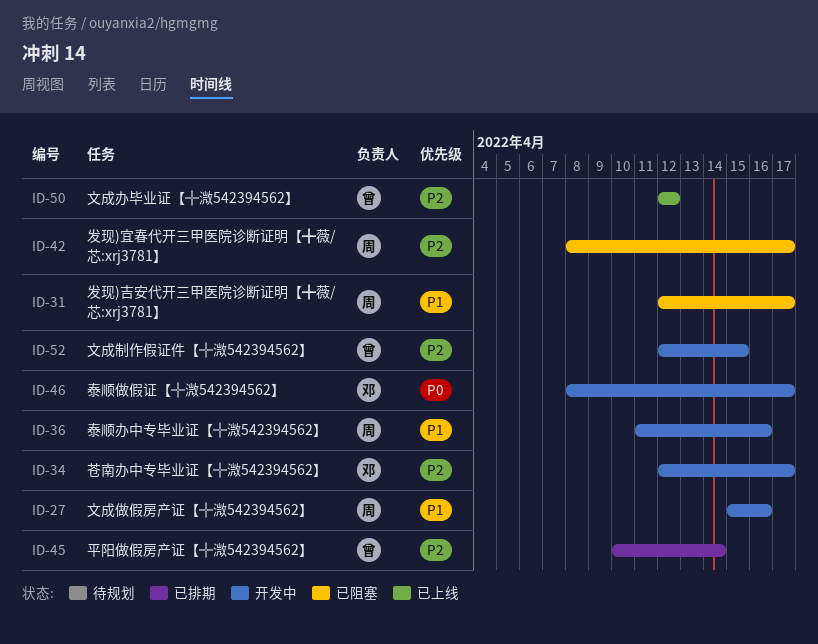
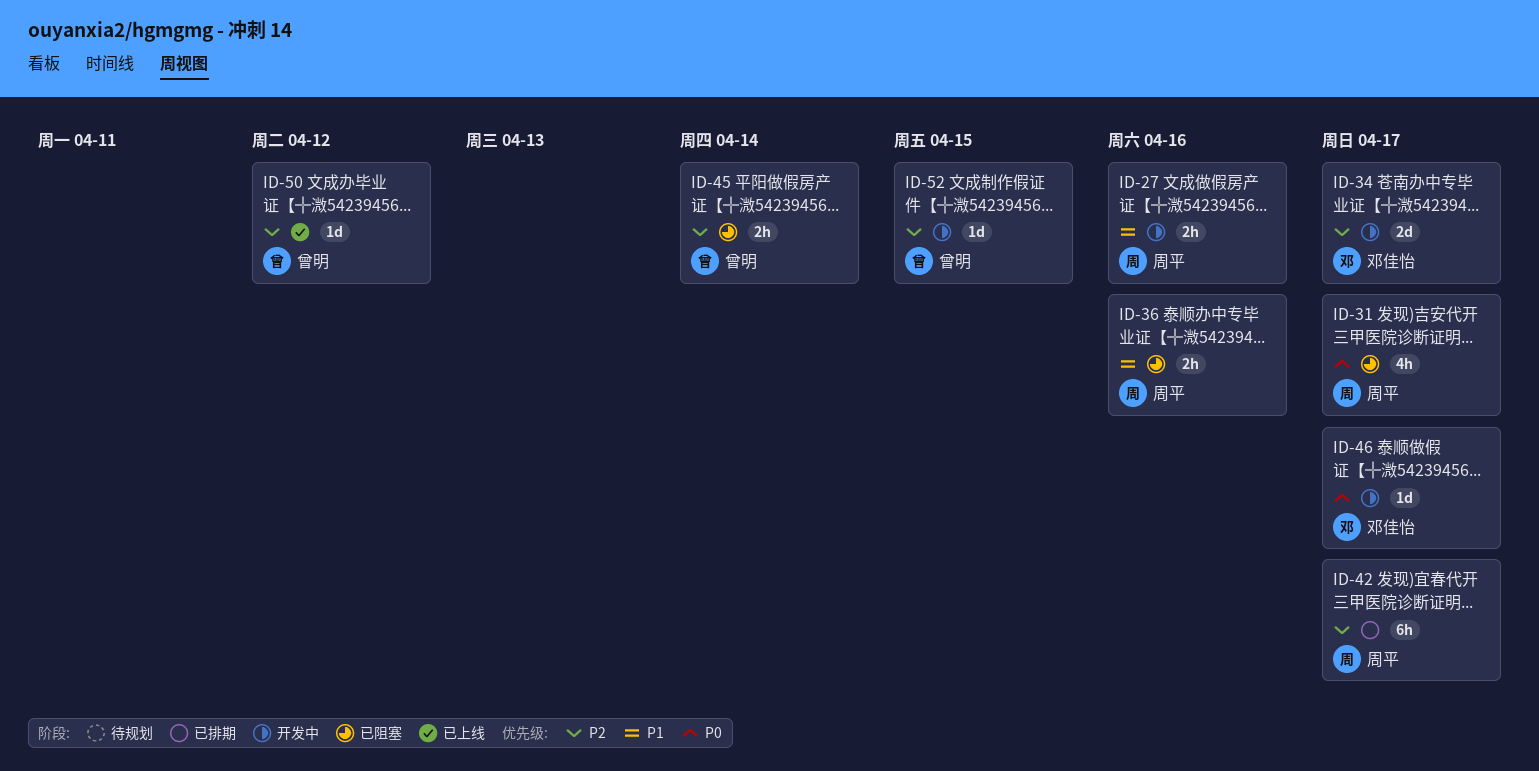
ID-31, priority: P1 -> P0
ID-36, status: 开发中 -> 已阻塞
ID-42, status: 已阻塞 -> 已排期
ID-45, status: 已排期 -> 已阻塞

